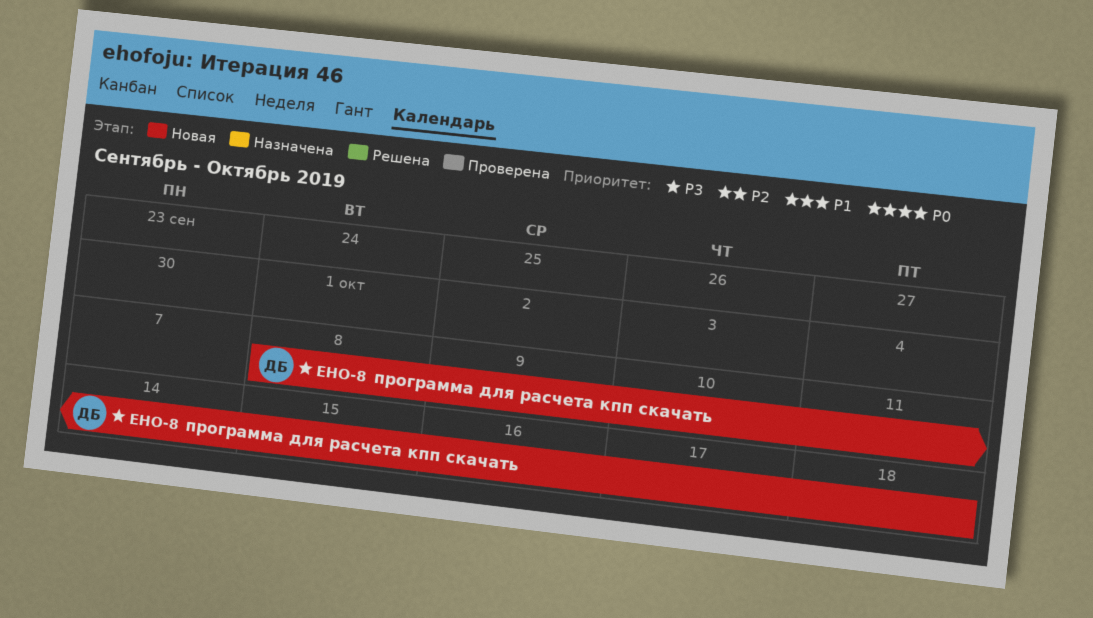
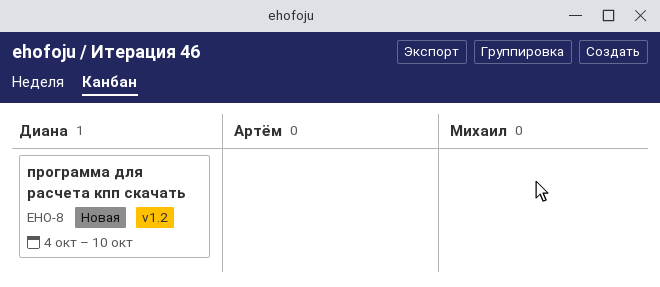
EHO-8, start: Oct 8 -> Oct 4
EHO-8, due: Oct 18 -> Oct 10

